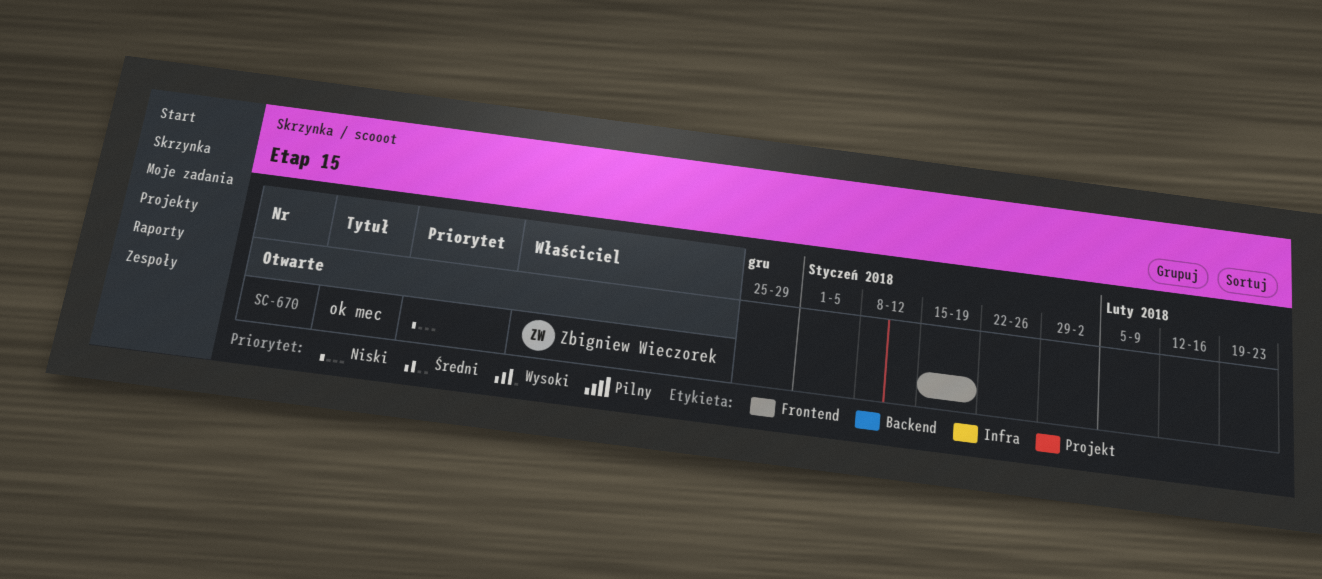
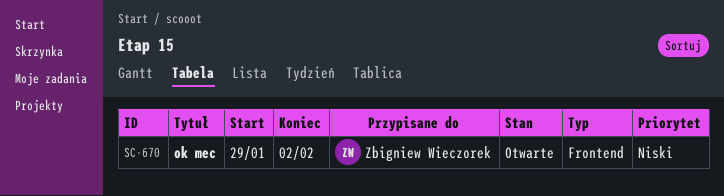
SC-670, start: Jan 15 -> Jan 29
SC-670, due: Jan 19 -> Feb 2

